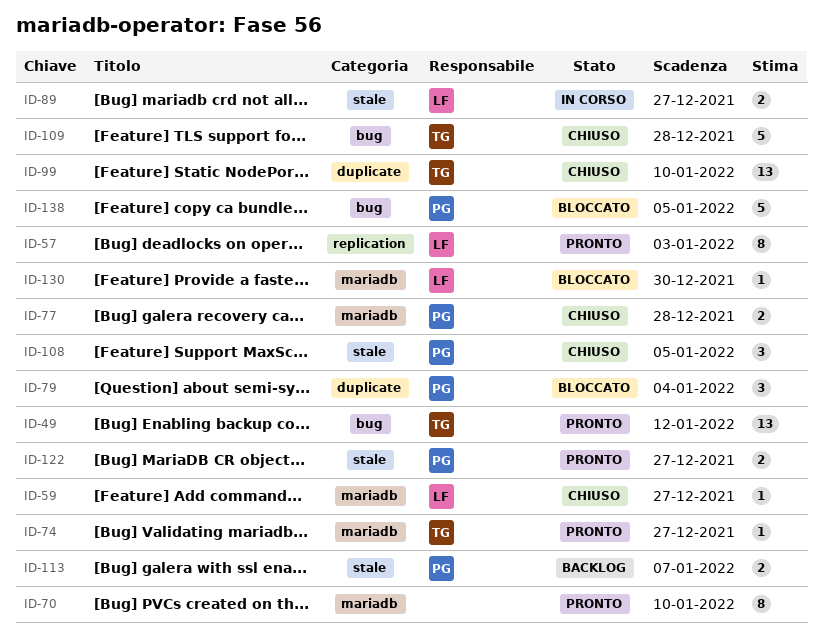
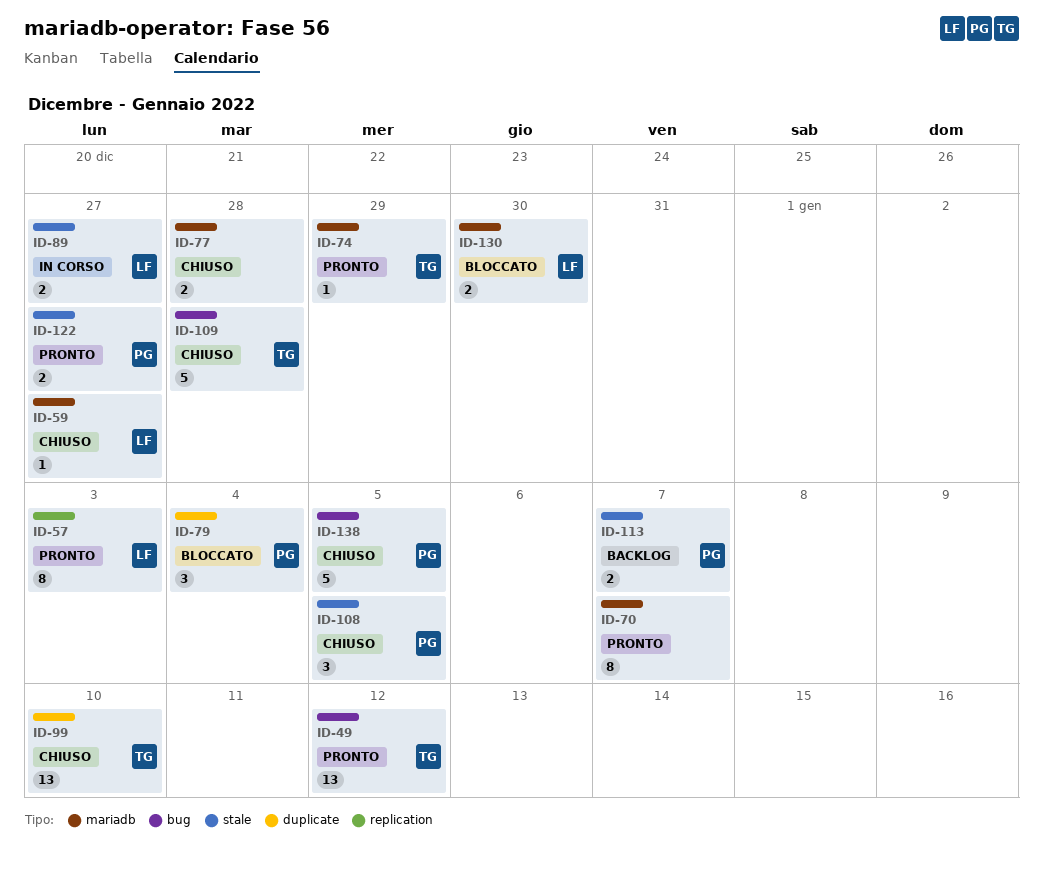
ID-70, due: Jan 10 -> Jan 7
ID-74, due: Dec 27 -> Dec 29
ID-77, owner: PG -> none
ID-130, estimate: 1 -> 2
ID-138, status: Bloccato -> Chiuso

